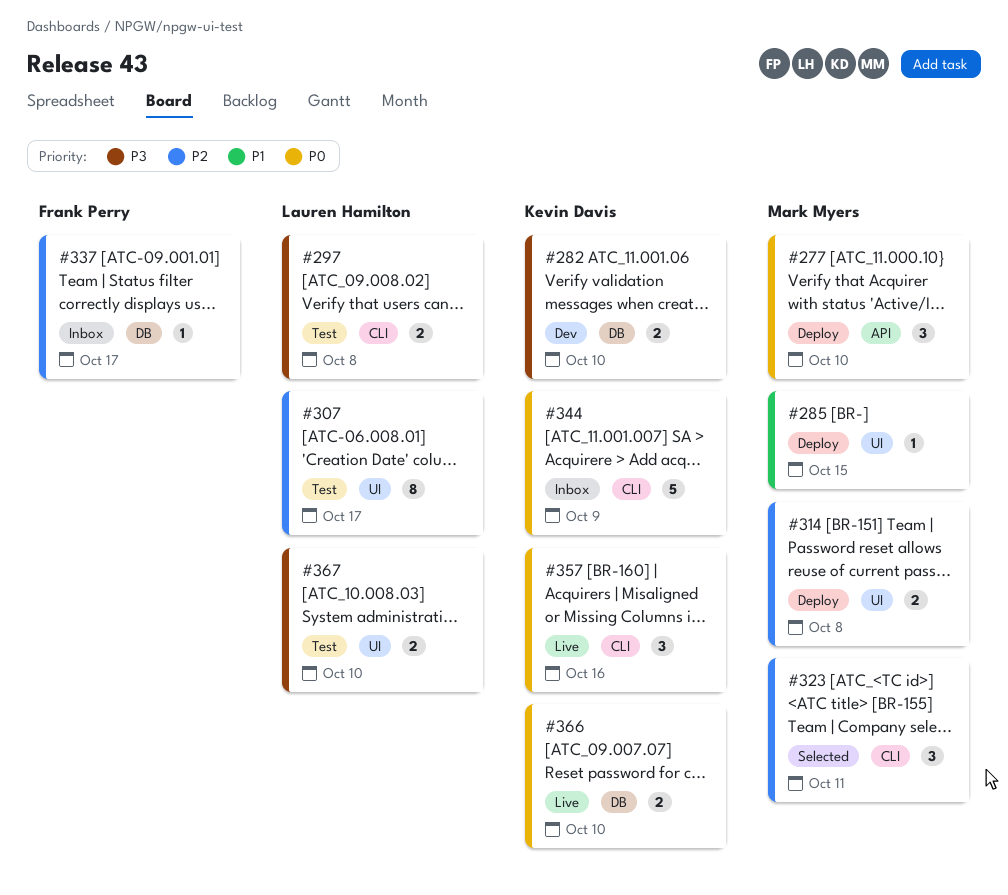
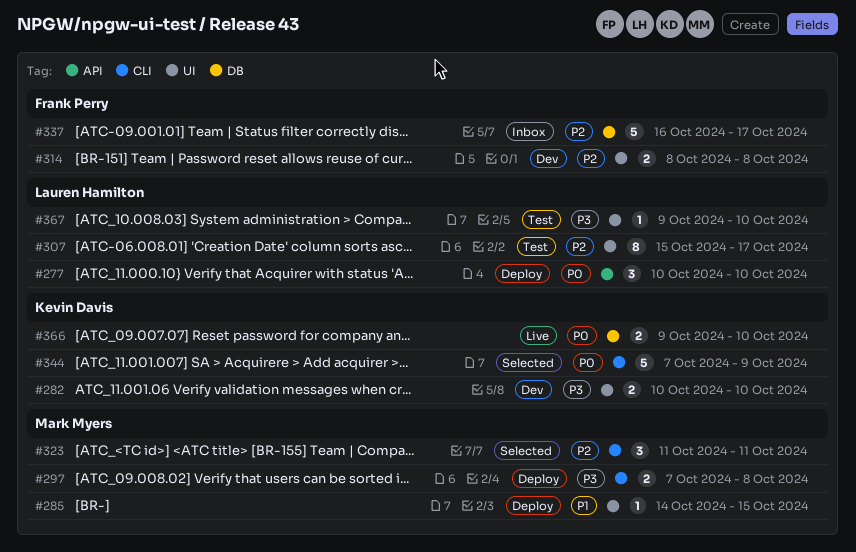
#277, owner: Mark Myers -> Lauren Hamilton
#282, label: DB -> UI
#297, status: Test -> Deploy
#297, owner: Lauren Hamilton -> Mark Myers
#314, status: Deploy -> Dev
#314, owner: Mark Myers -> Frank Perry
#337, estimate: 1 -> 5
#344, status: Inbox -> Selected
#357: present -> none
#367, estimate: 2 -> 1

